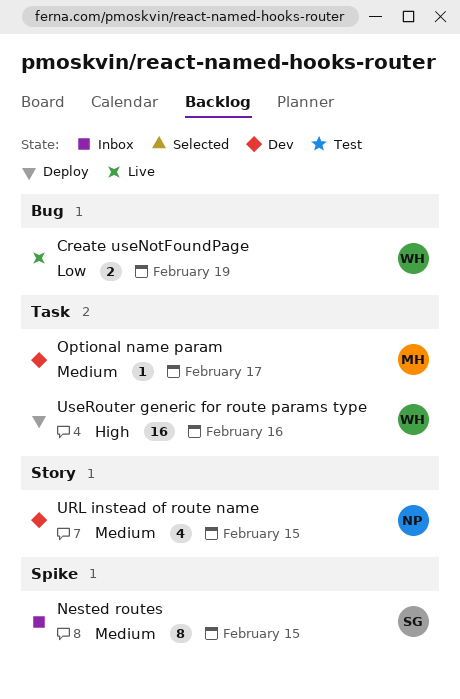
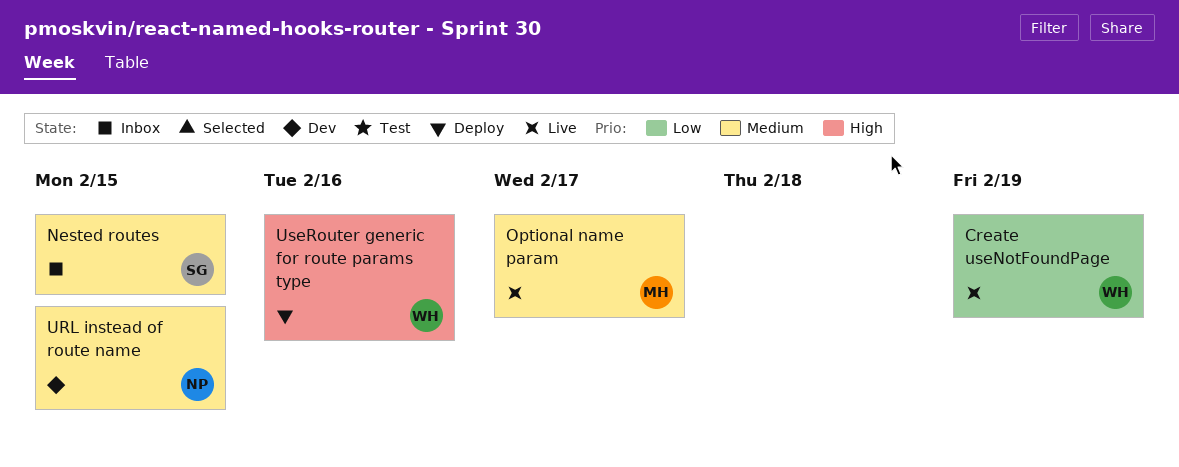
Optional name param, status: Dev -> Live

